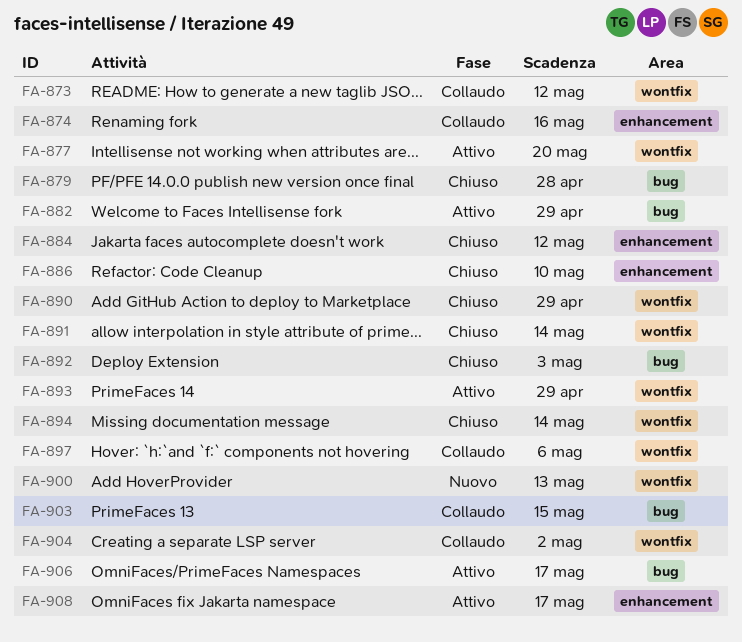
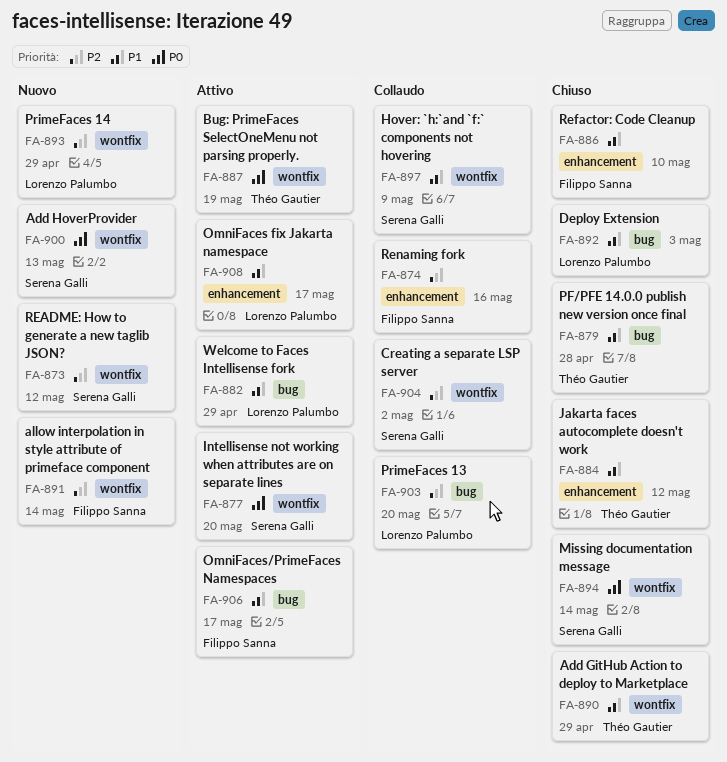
FA-873, status: Collaudo -> Nuovo
FA-887: none -> present
FA-891, status: Chiuso -> Nuovo
FA-893, status: Attivo -> Nuovo
FA-897, due: May 6 -> May 9
FA-903, due: May 15 -> May 20

